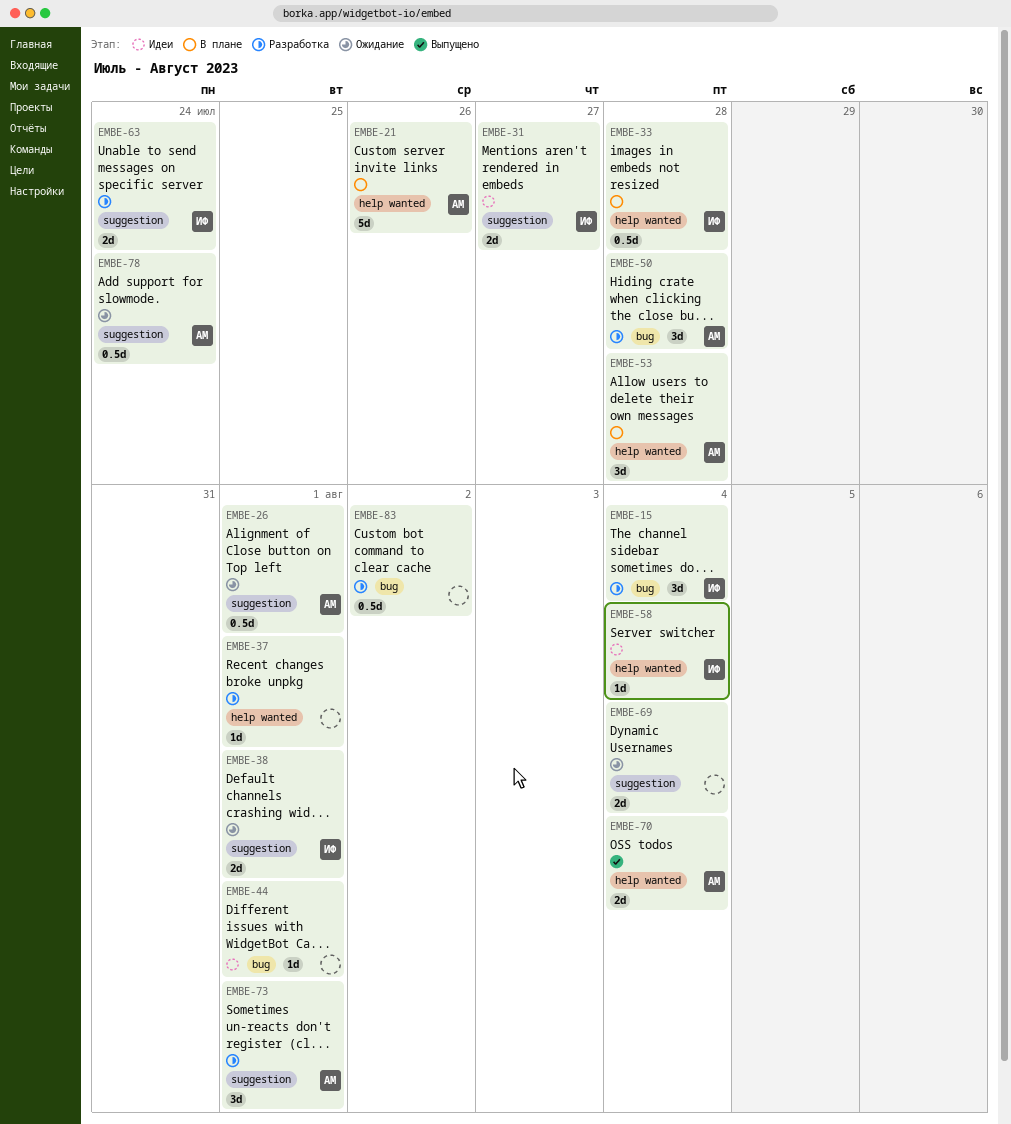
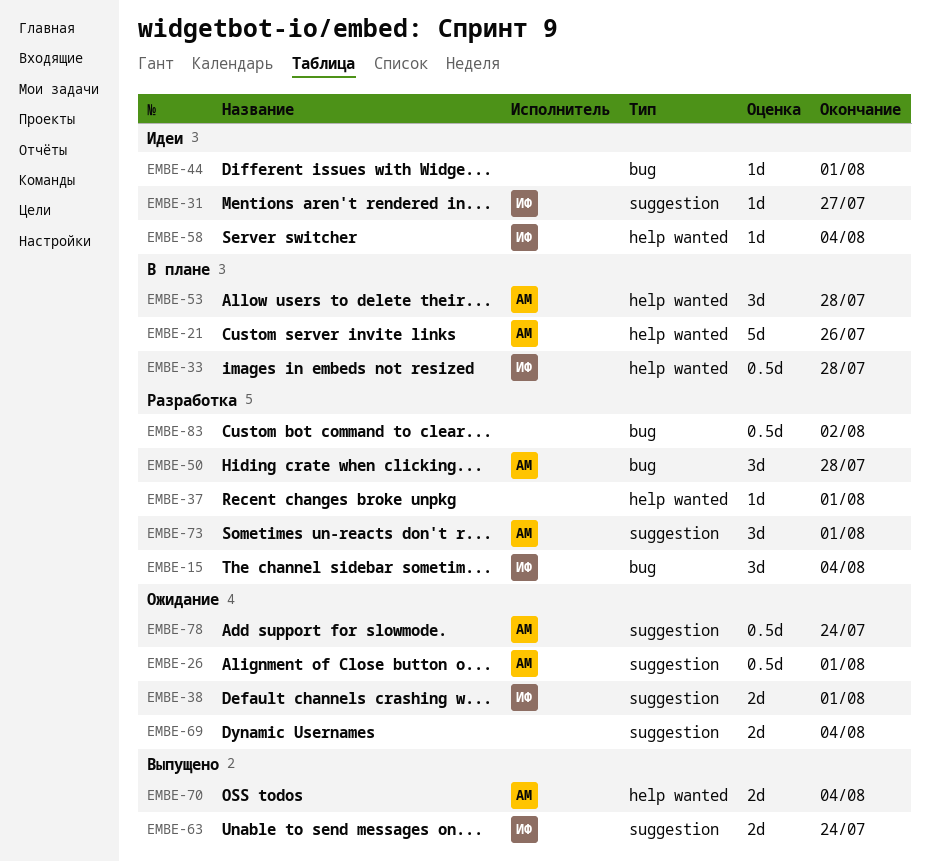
EMBE-31, estimate: 2d -> 1d
EMBE-63, status: Разработка -> Выпущено

